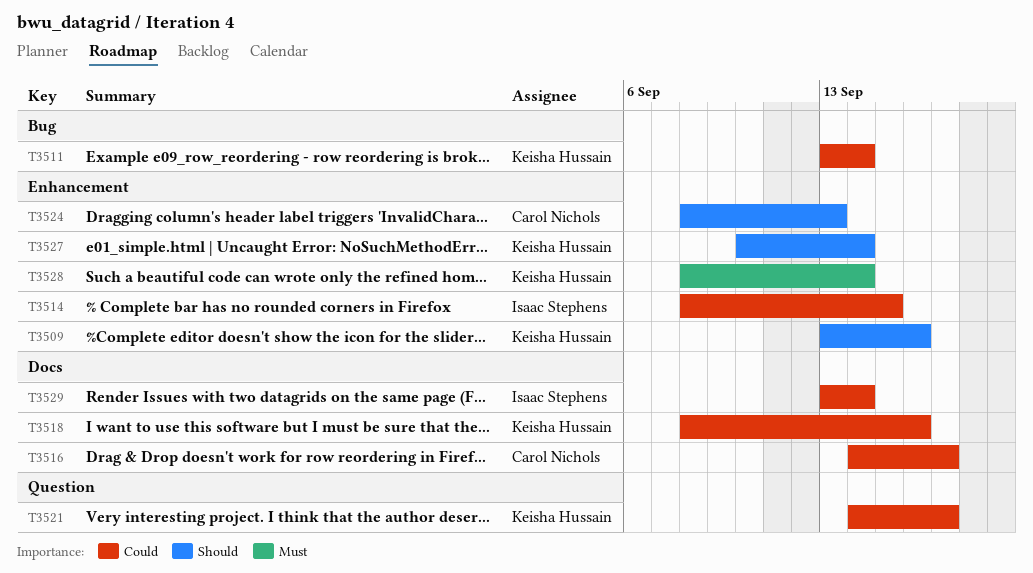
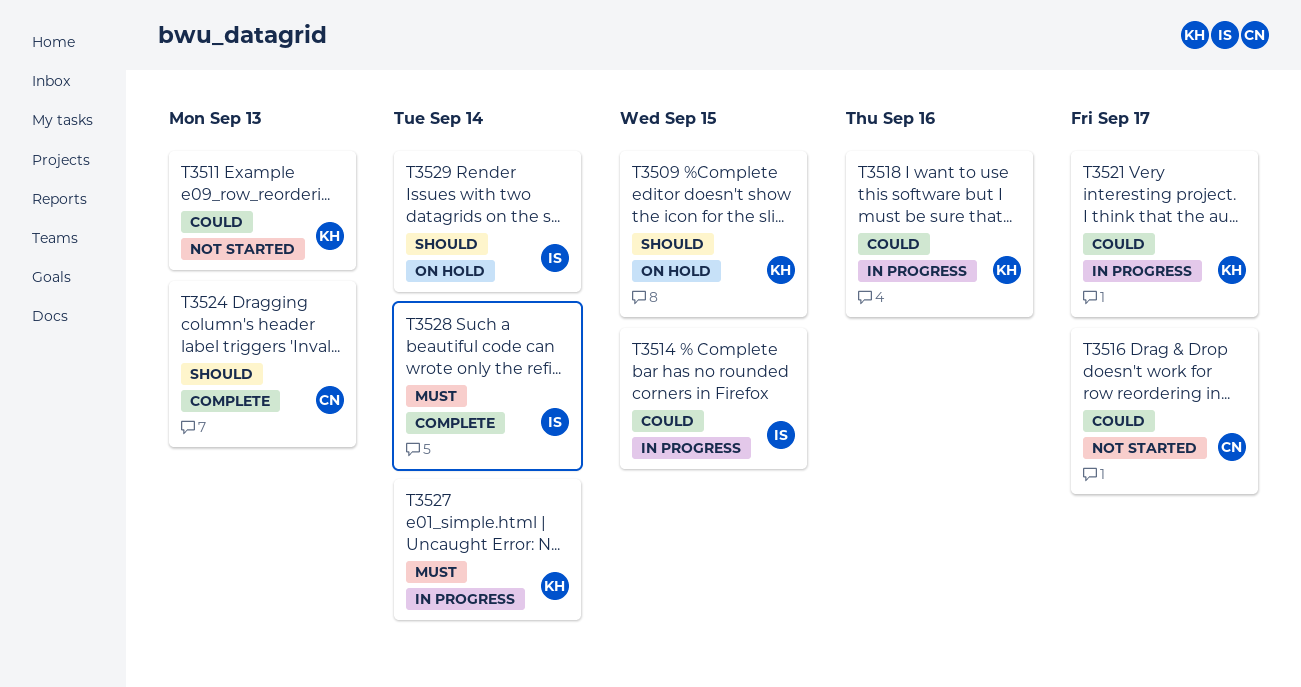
T3509, due: Sep 16 -> Sep 15
T3511, due: Sep 14 -> Sep 13
T3527, priority: Should -> Must
T3528, owner: Keisha Hussain -> Isaac Stephens
T3529, priority: Could -> Should

